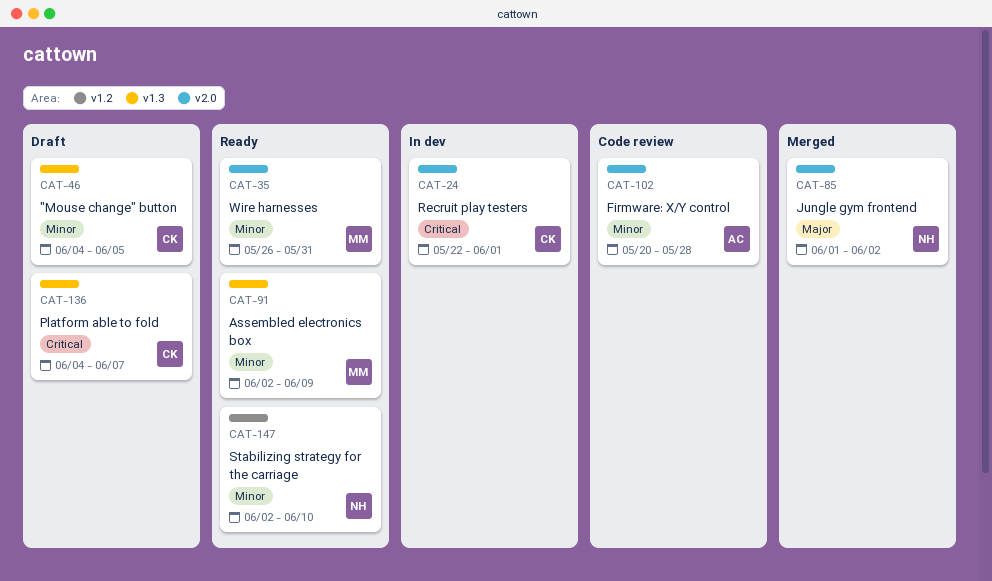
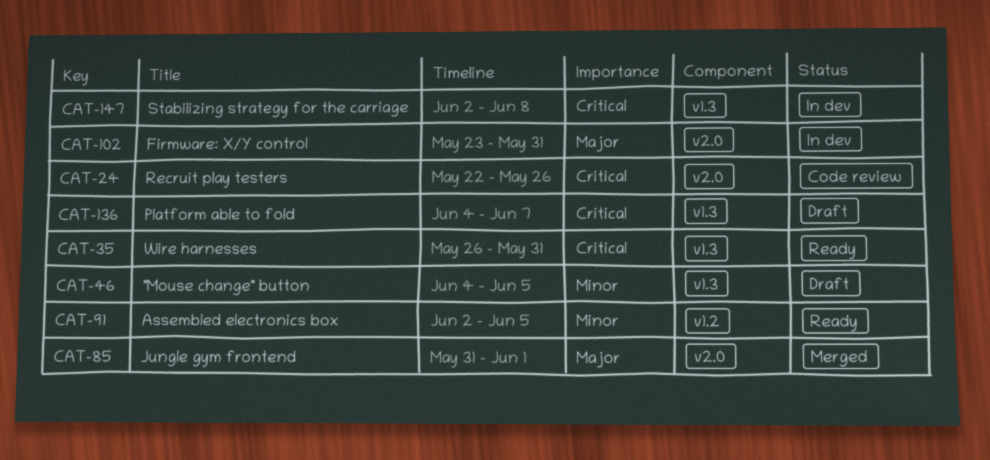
CAT-24, status: In dev -> Code review
CAT-24, due: Jun 1 -> May 26
CAT-35, priority: Minor -> Critical
CAT-35, label: v2.0 -> v1.3
CAT-85, start: Jun 1 -> May 31
CAT-85, due: Jun 2 -> Jun 1
CAT-91, label: v1.3 -> v1.2
CAT-91, due: Jun 9 -> Jun 5
CAT-102, status: Code review -> In dev
CAT-102, priority: Minor -> Major
CAT-102, start: May 20 -> May 23
CAT-102, due: May 28 -> May 31
CAT-147, status: Ready -> In dev
CAT-147, priority: Minor -> Critical
CAT-147, label: v1.2 -> v1.3
CAT-147, due: Jun 10 -> Jun 8

